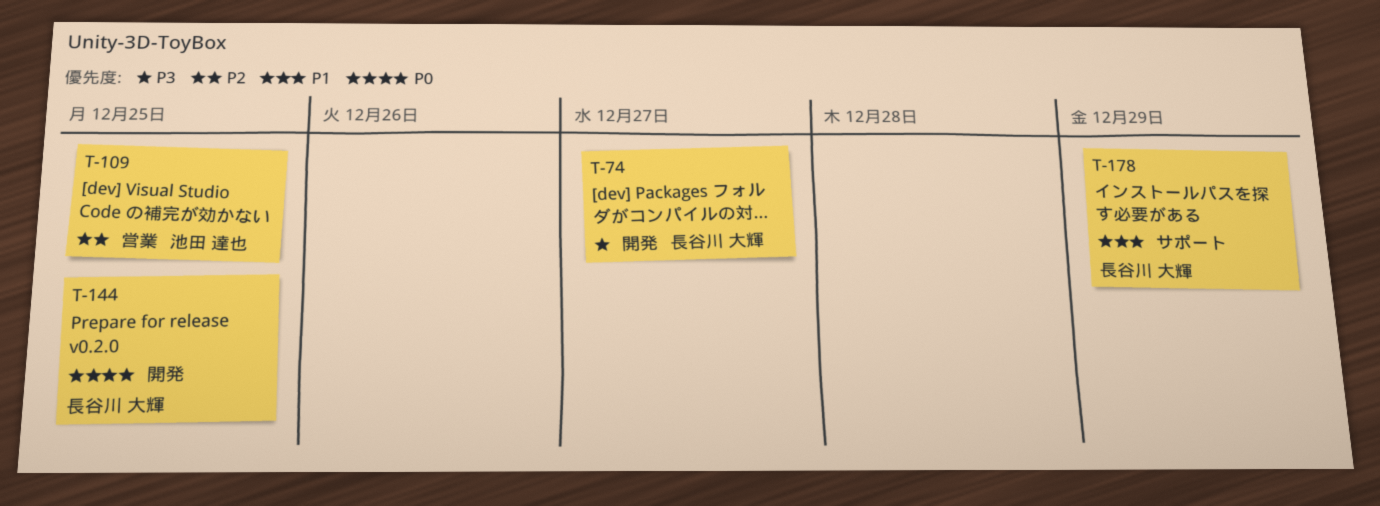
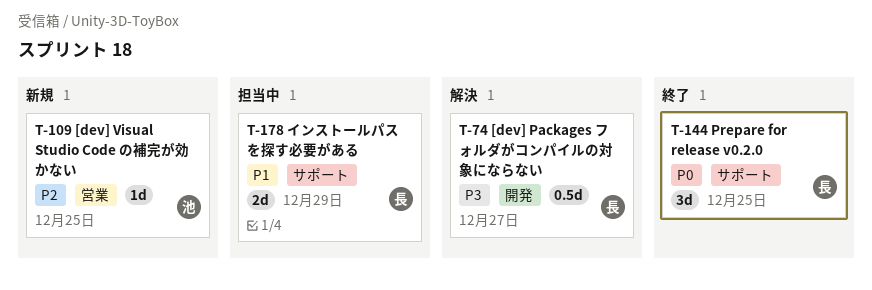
T-144, label: 開発 -> サポート

